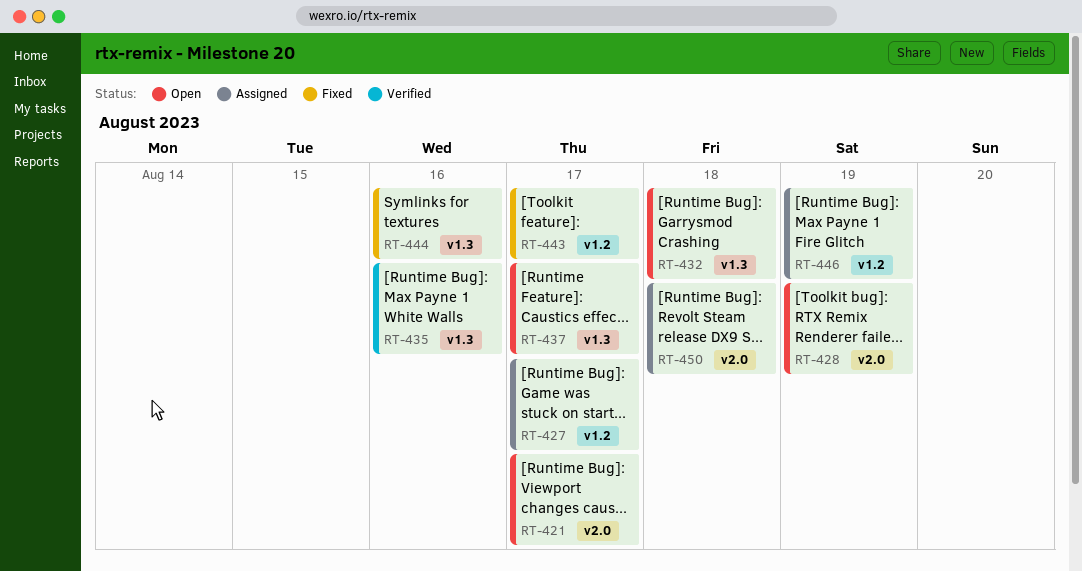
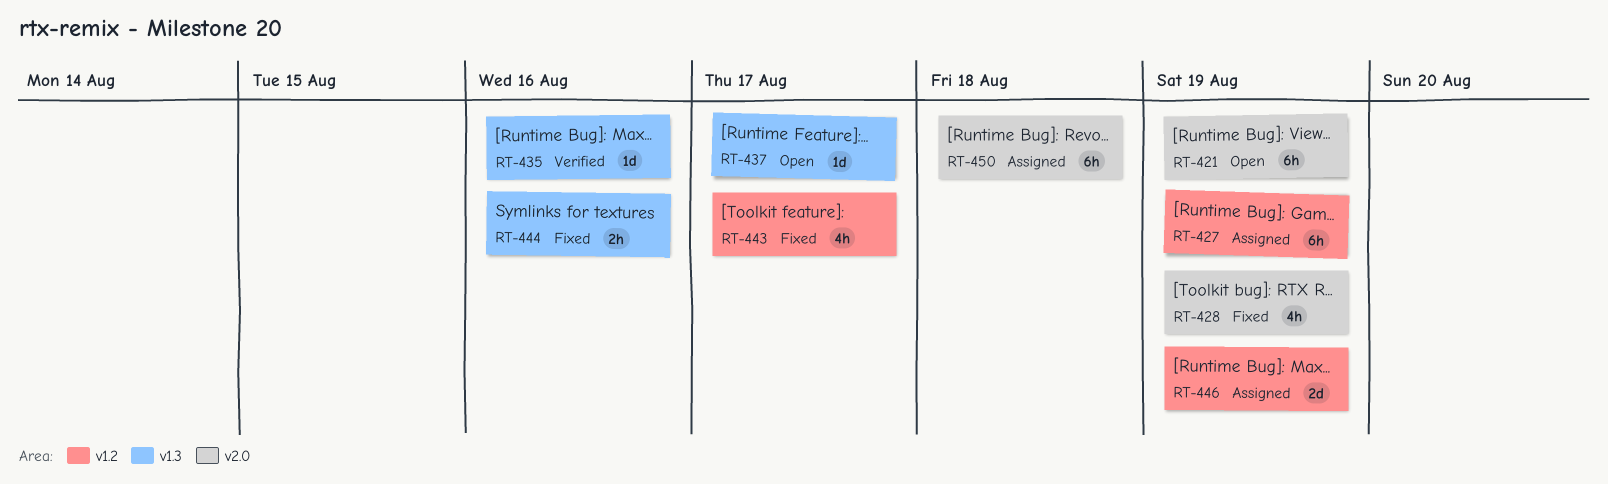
RT-421, due: Aug 17 -> Aug 19
RT-427, due: Aug 17 -> Aug 19
RT-428, status: Open -> Fixed
RT-432: present -> none

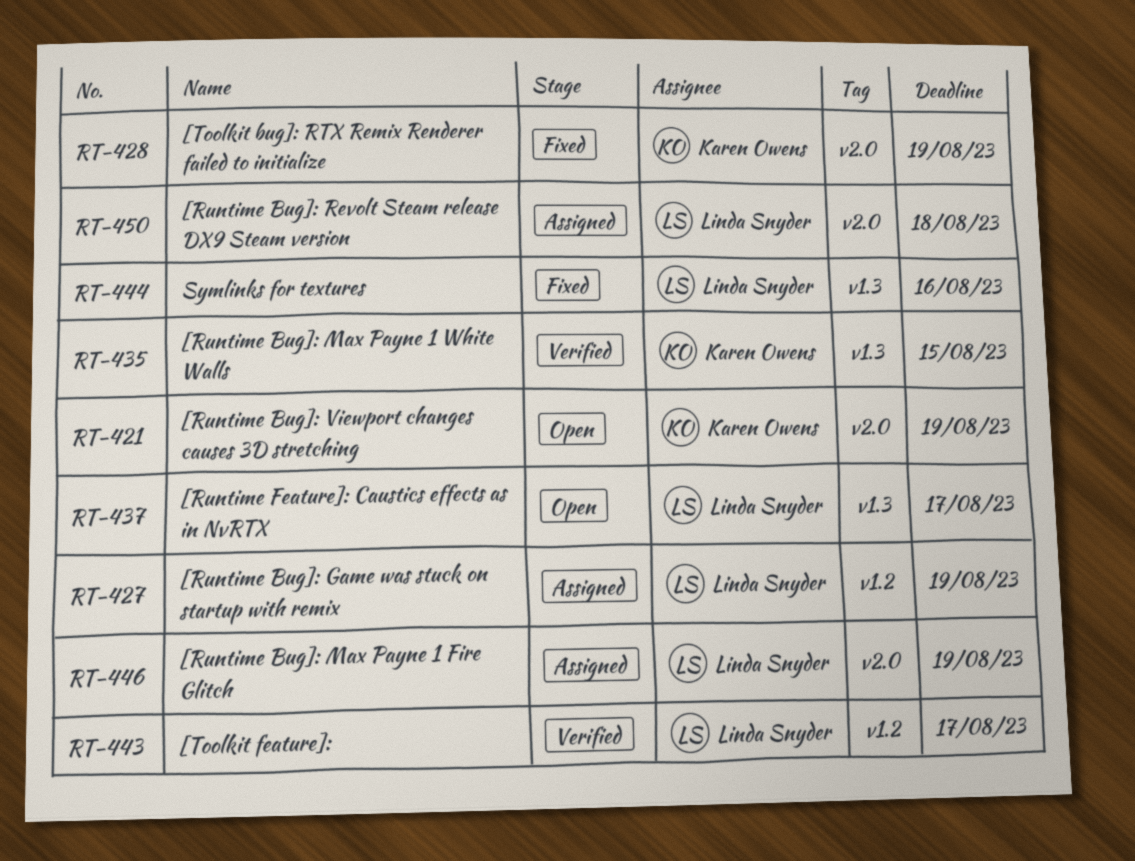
RT-435, due: Aug 16 -> Aug 15
RT-443, status: Fixed -> Verified
RT-446, label: v1.2 -> v2.0

